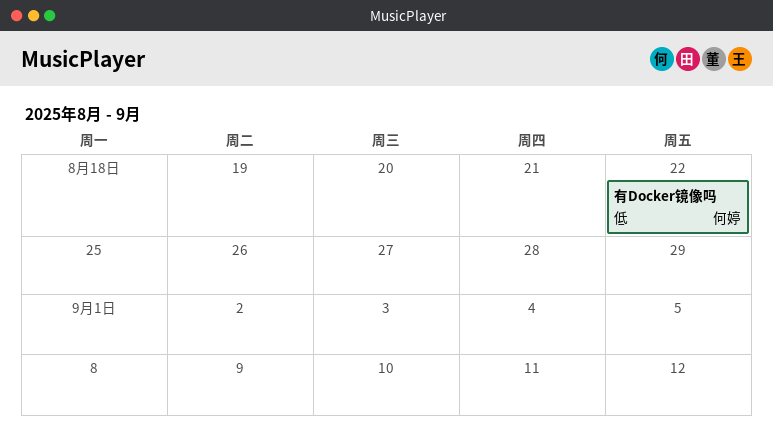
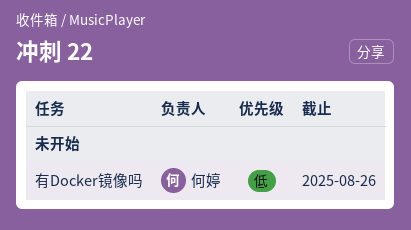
有Docker镜像吗, due: Aug 22 -> Aug 26

